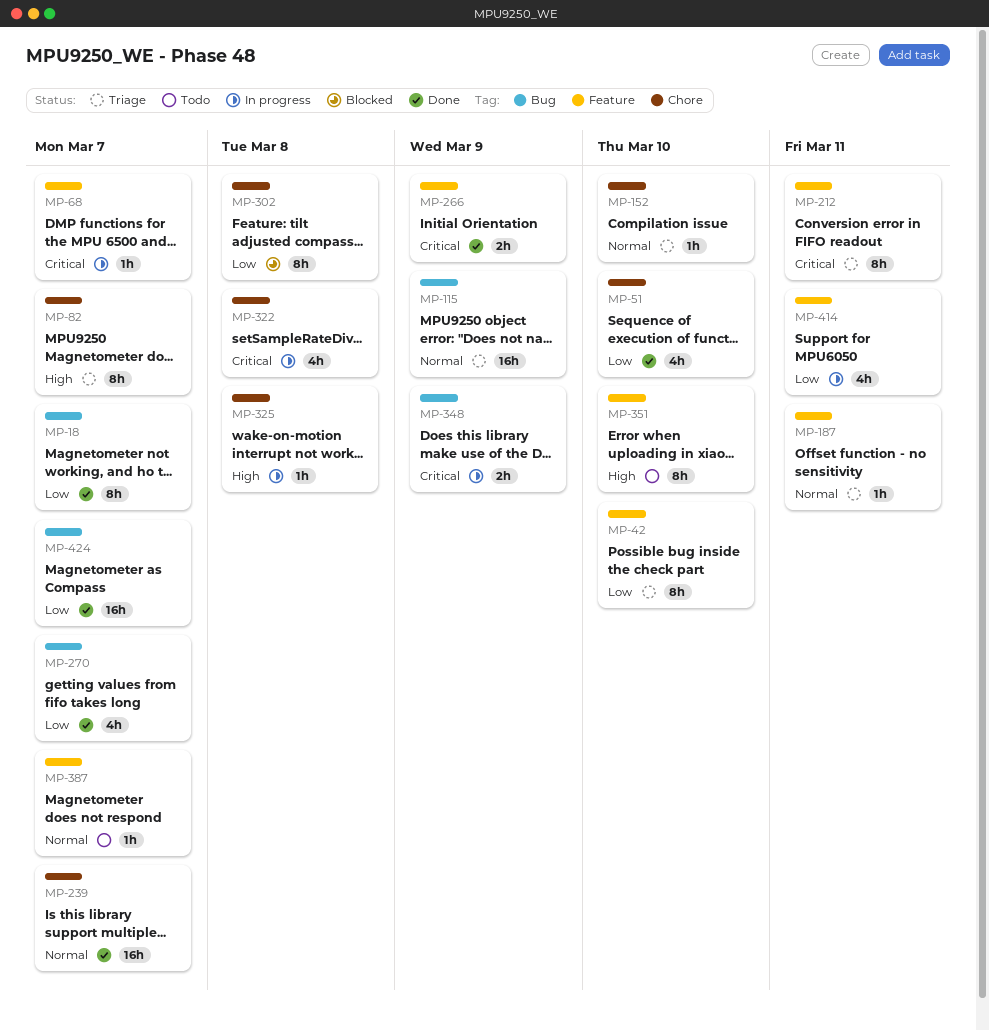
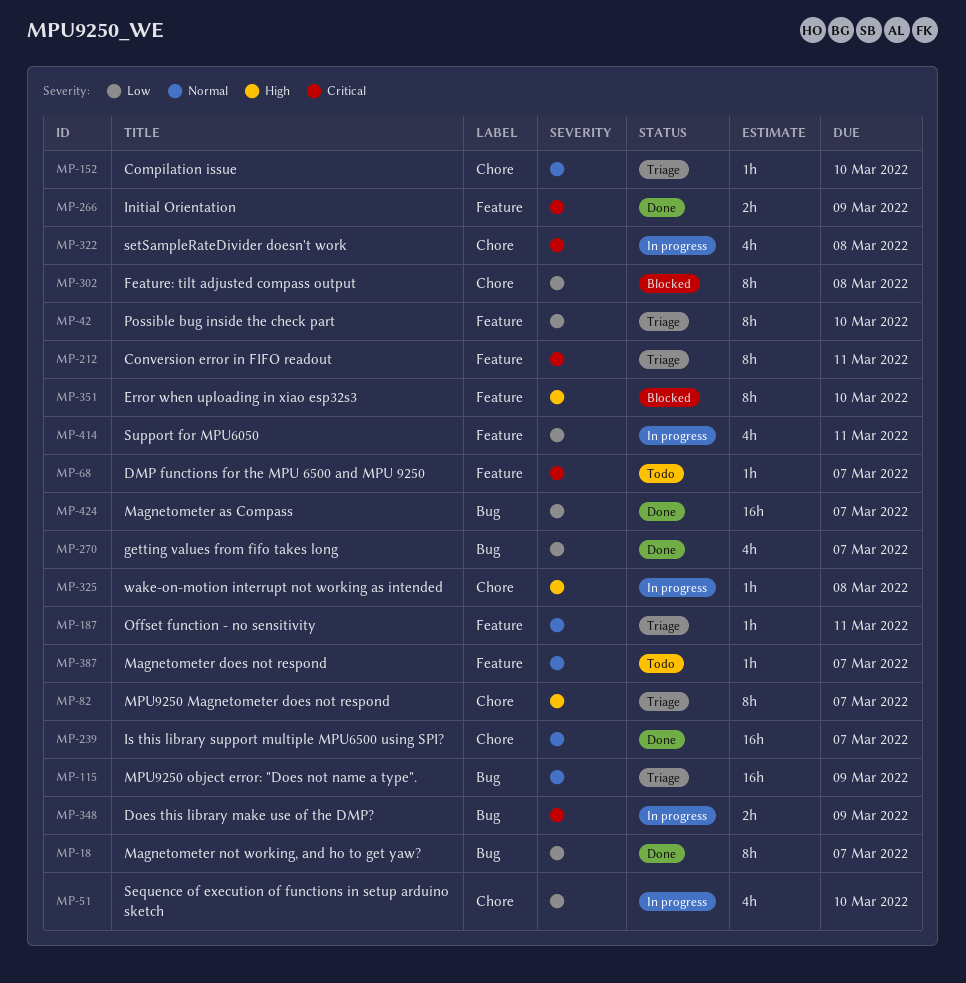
MP-51, status: Done -> In progress
MP-68, status: In progress -> Todo
MP-351, status: Todo -> Blocked

